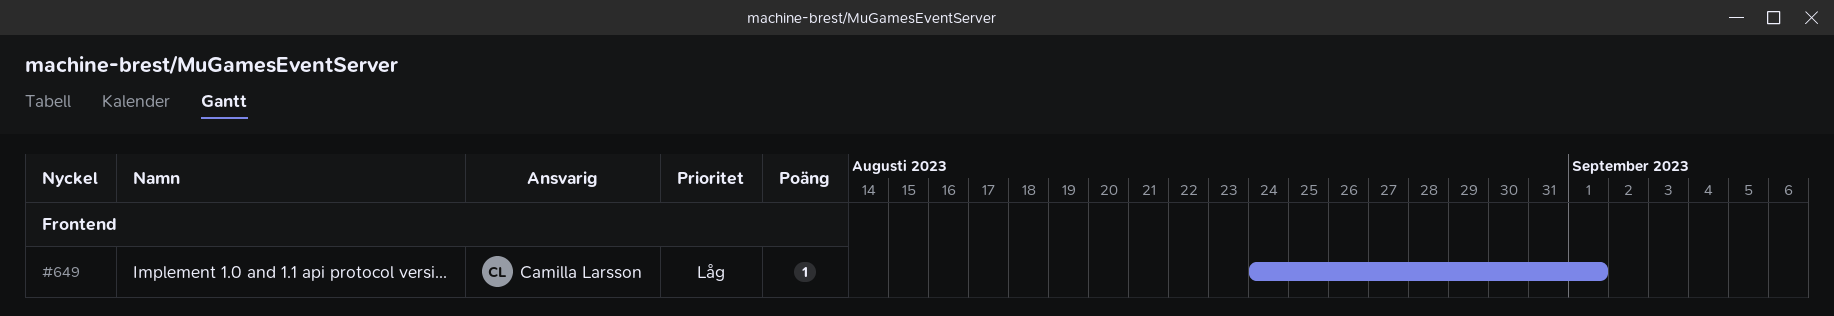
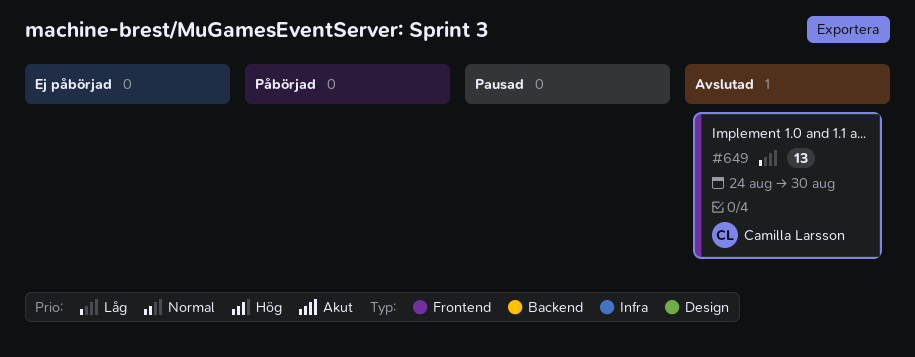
#649, estimate: 1 -> 13
#649, due: Sep 1 -> Aug 30

